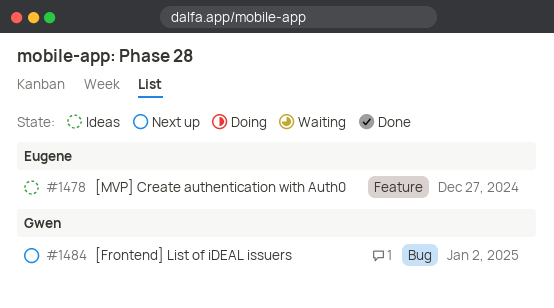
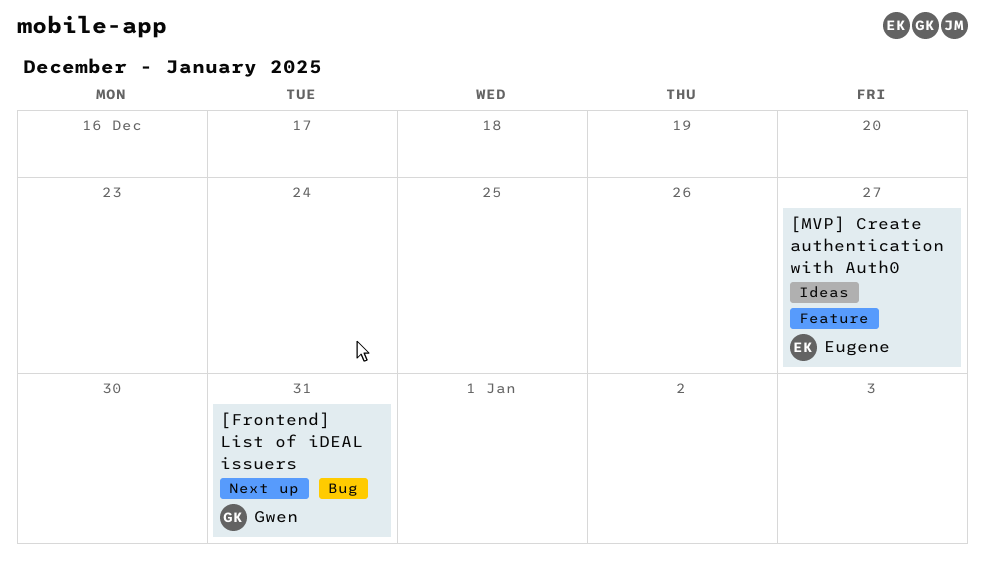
[Frontend] List of iDEAL issuers, due: Jan 2 -> Dec 31

